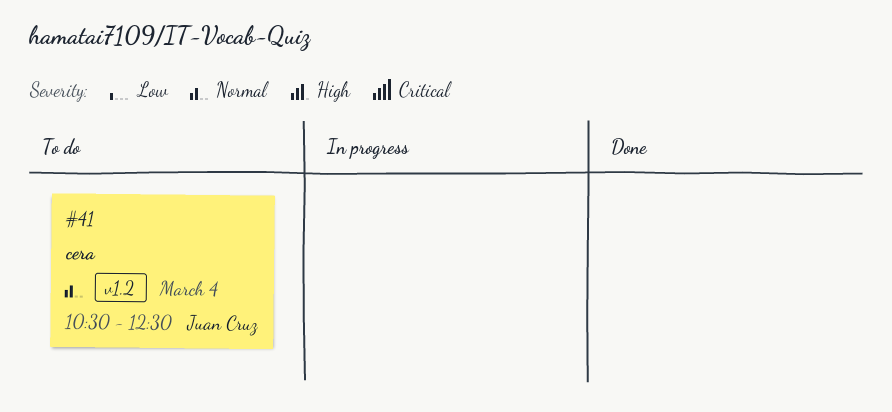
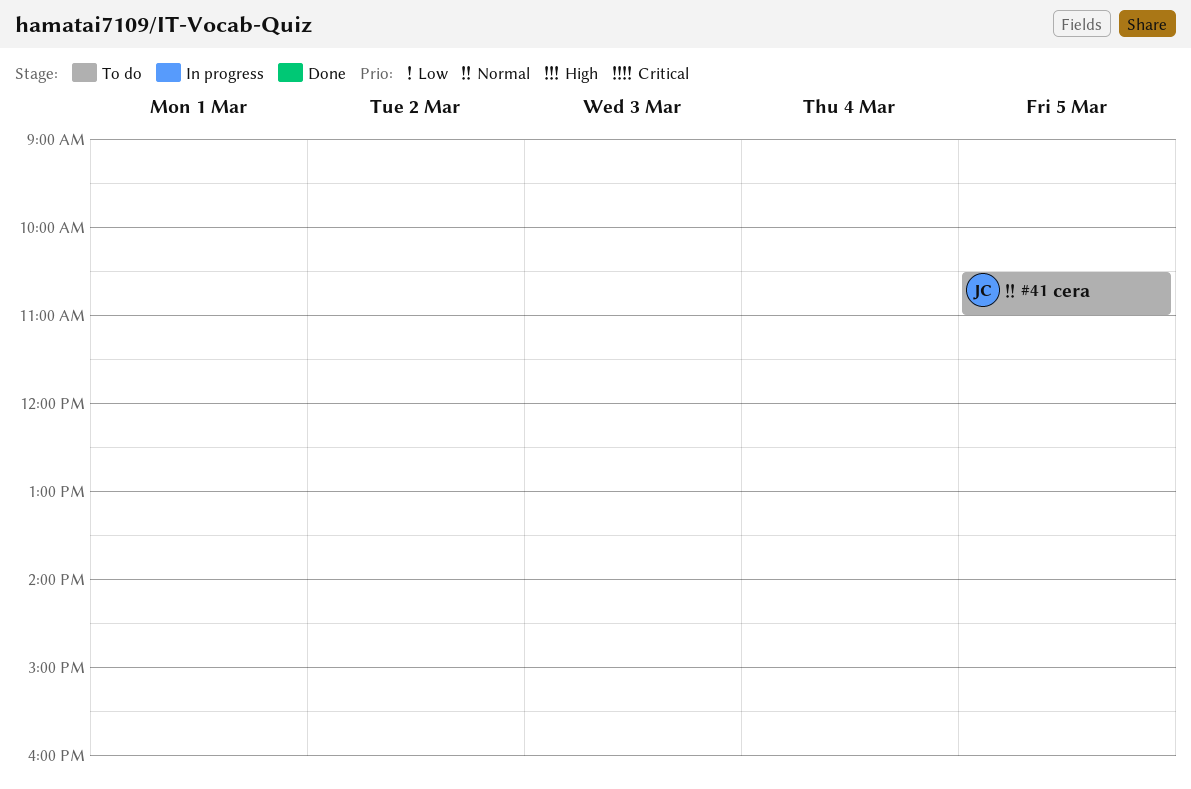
#41, day: Mar 4 -> Mar 5
#41, ends: 12:30 -> 11:00

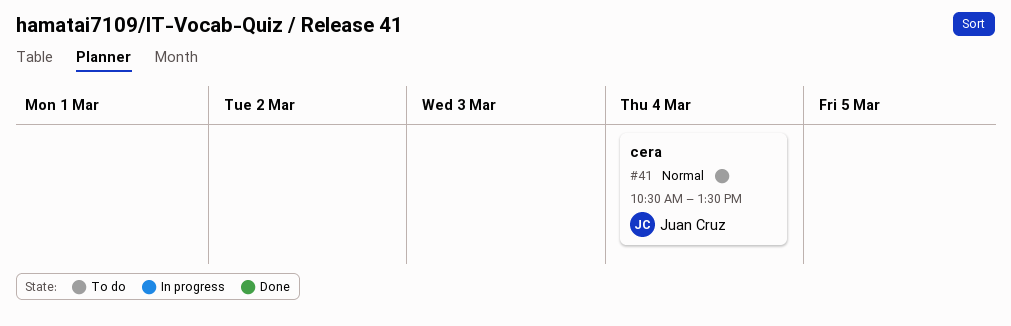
#41, day: Mar 5 -> Mar 4
#41, ends: 11:00 -> 13:30

